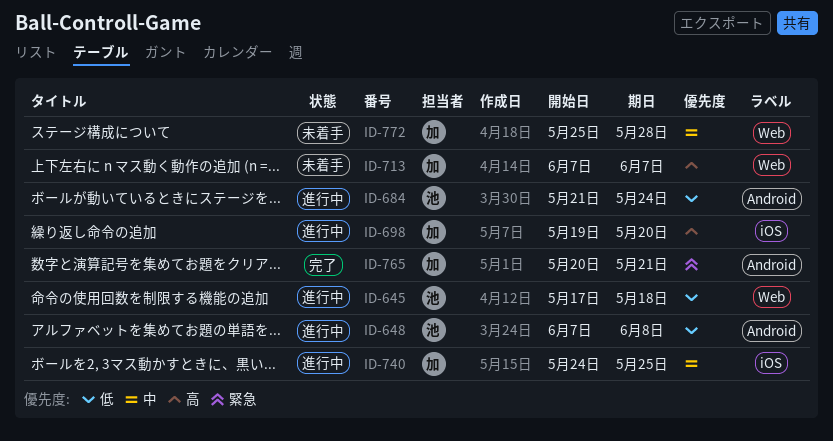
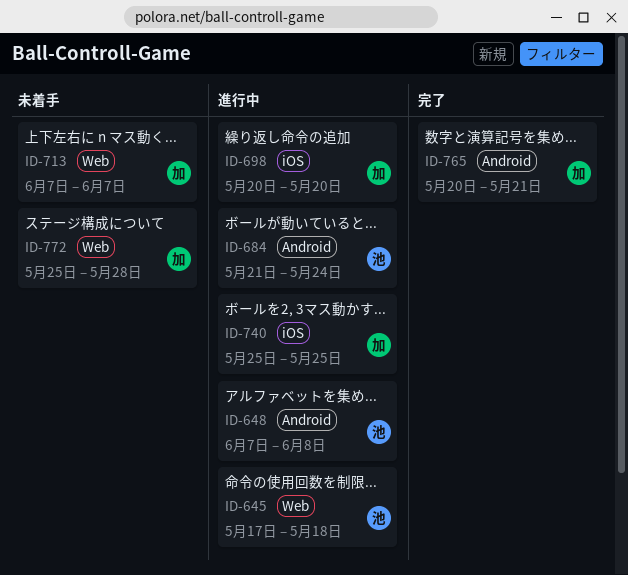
ID-698, start: May 19 -> May 20
ID-740, start: May 24 -> May 25

